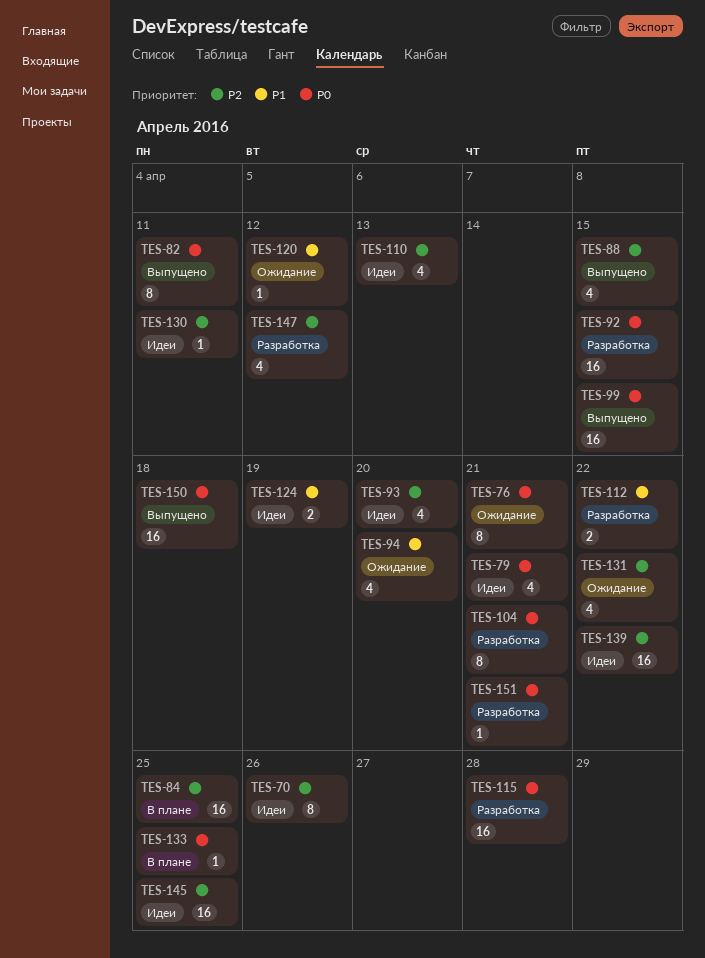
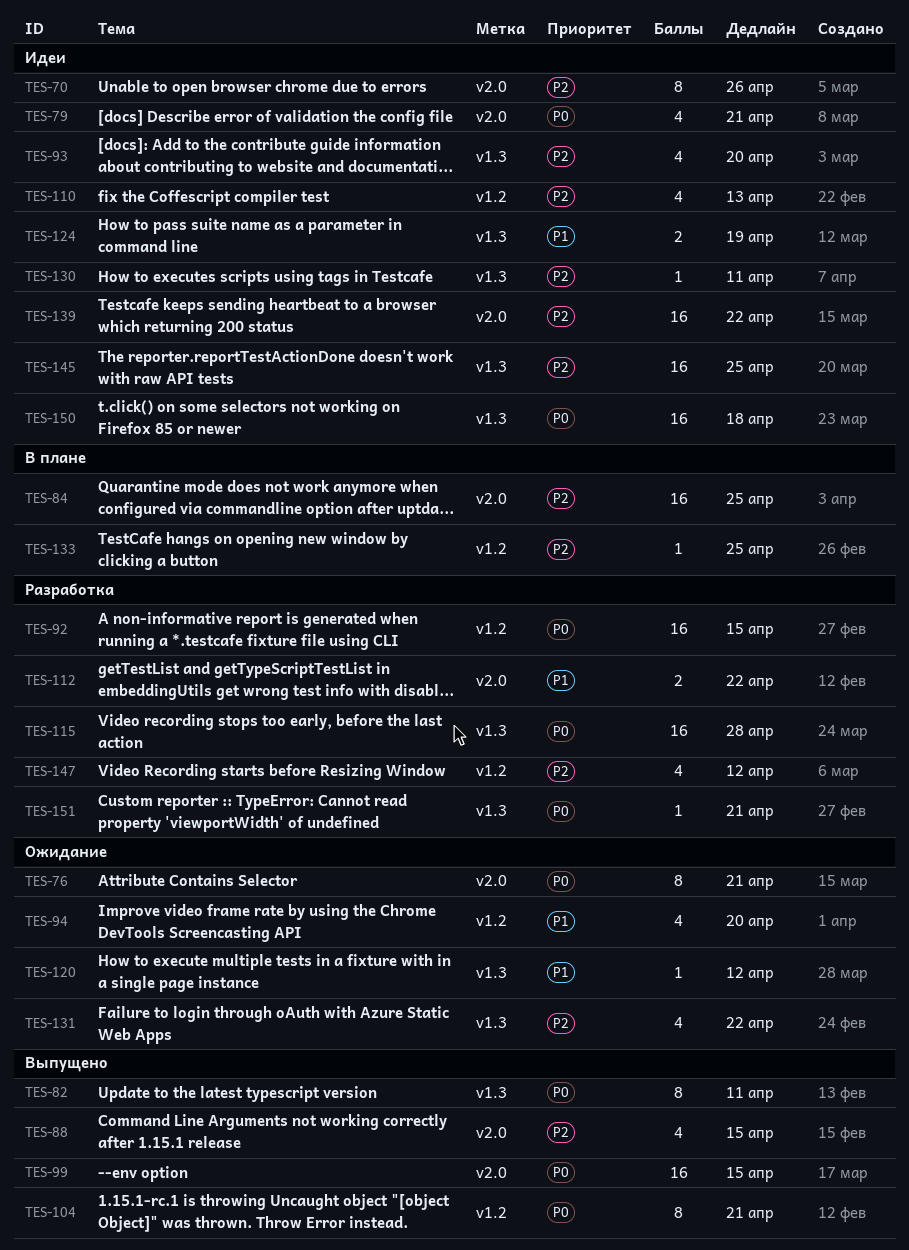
TES-104, status: Разработка -> Выпущено
TES-133, priority: P0 -> P2
TES-150, status: Выпущено -> Идеи

